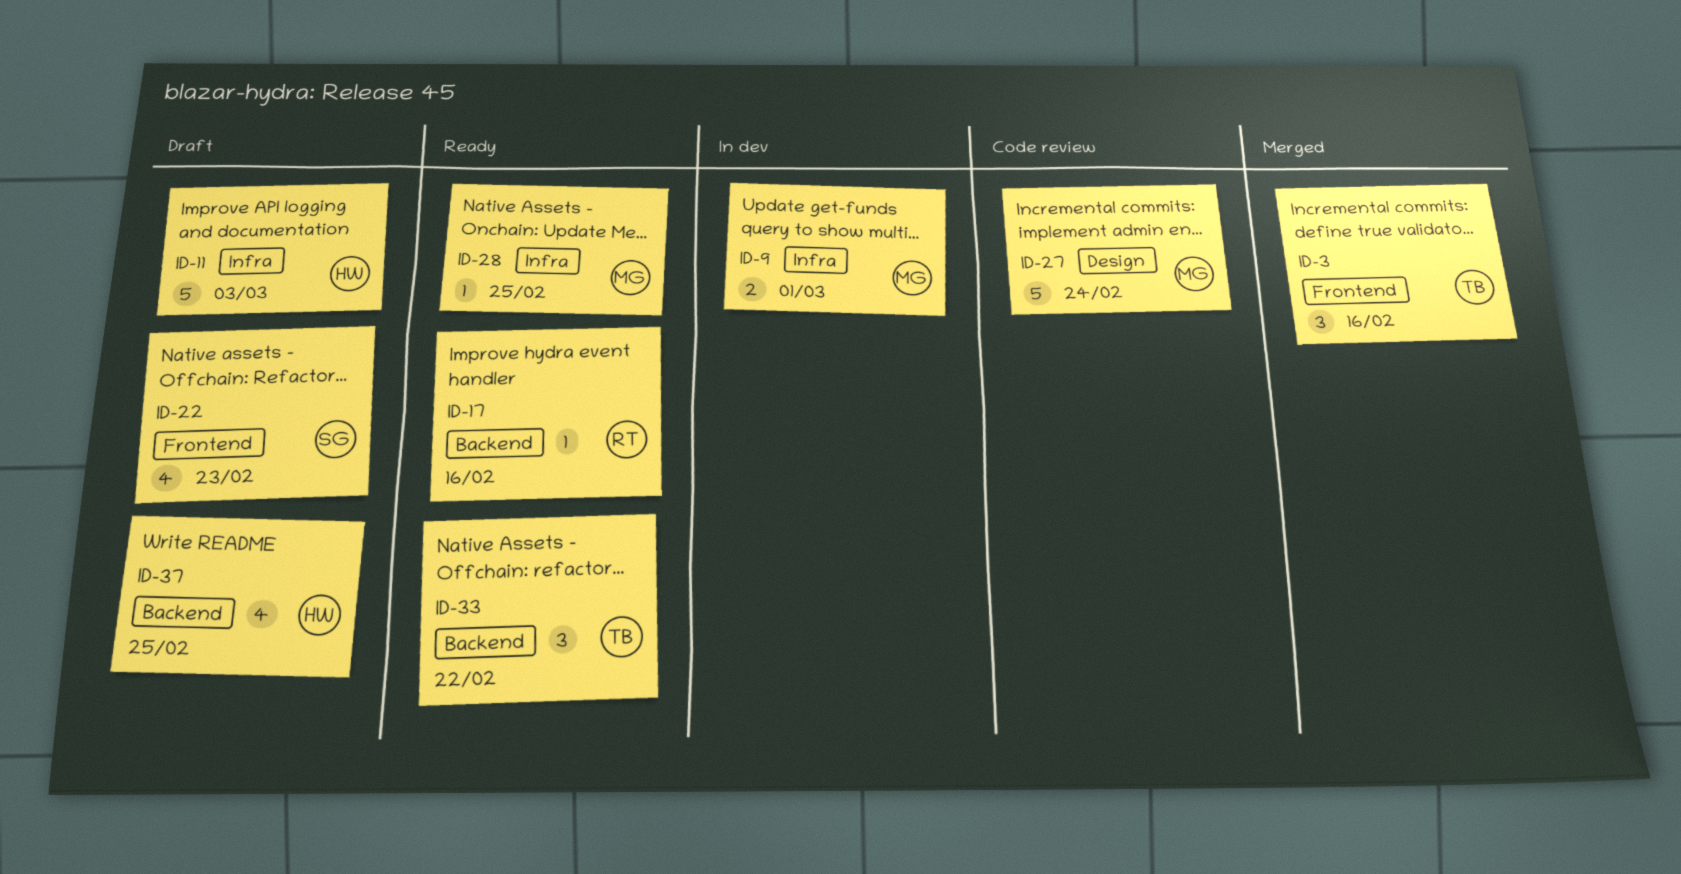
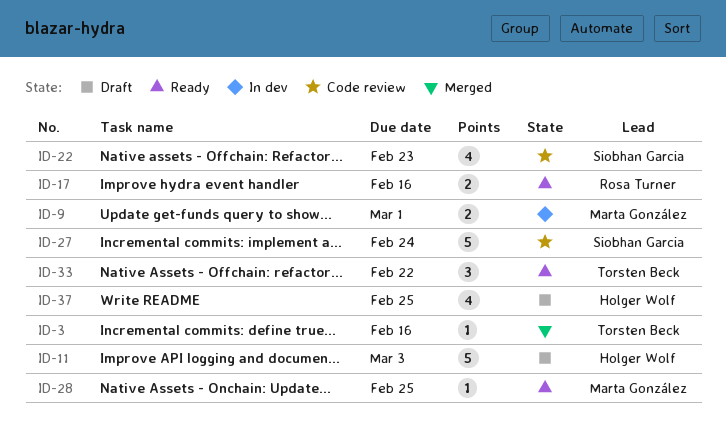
ID-3, estimate: 3 -> 1
ID-17, estimate: 1 -> 2
ID-22, status: Draft -> Code review
ID-27, owner: Marta González -> Siobhan Garcia

